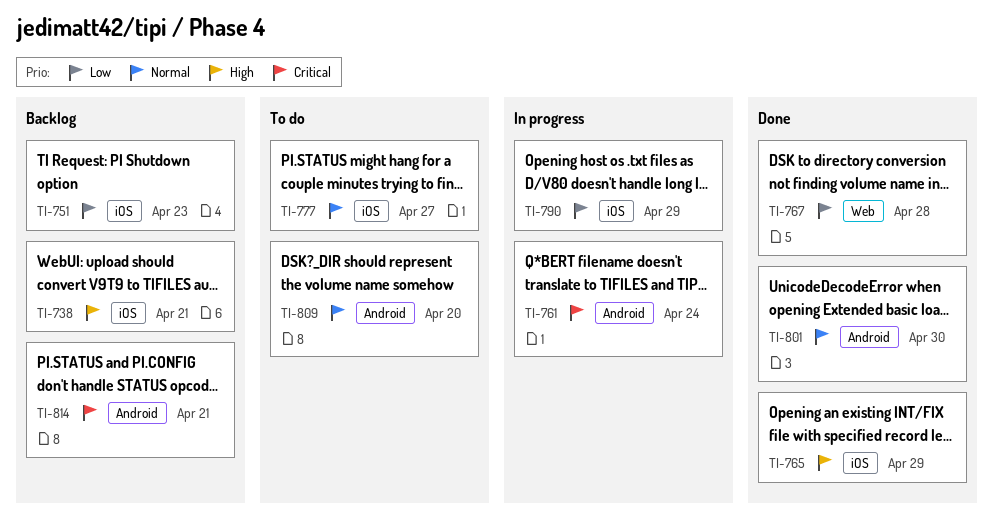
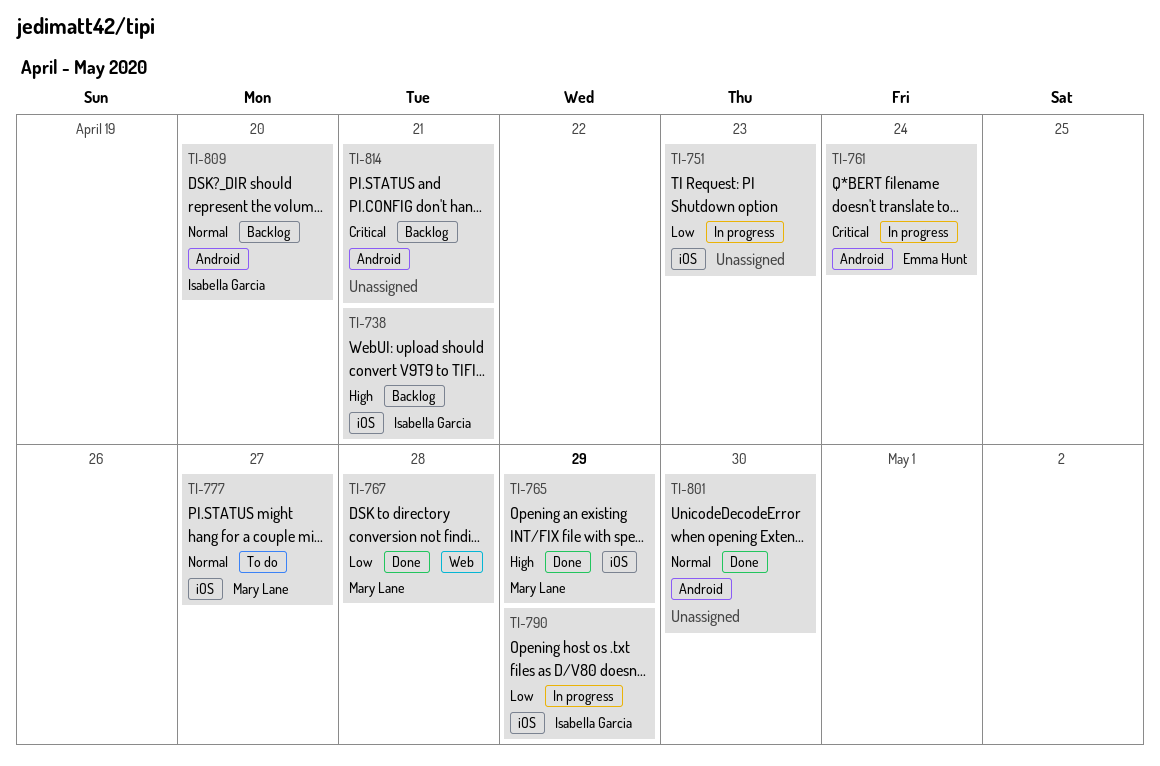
TI-751, status: Backlog -> In progress
TI-809, status: To do -> Backlog

